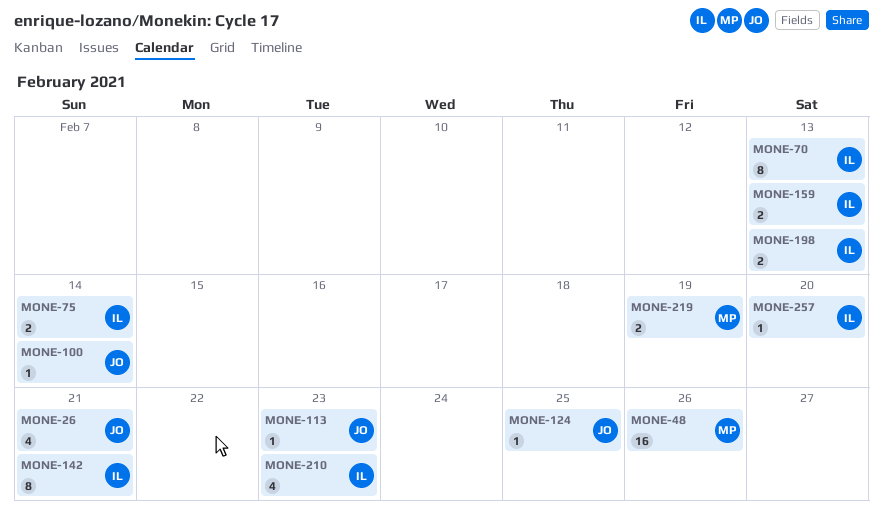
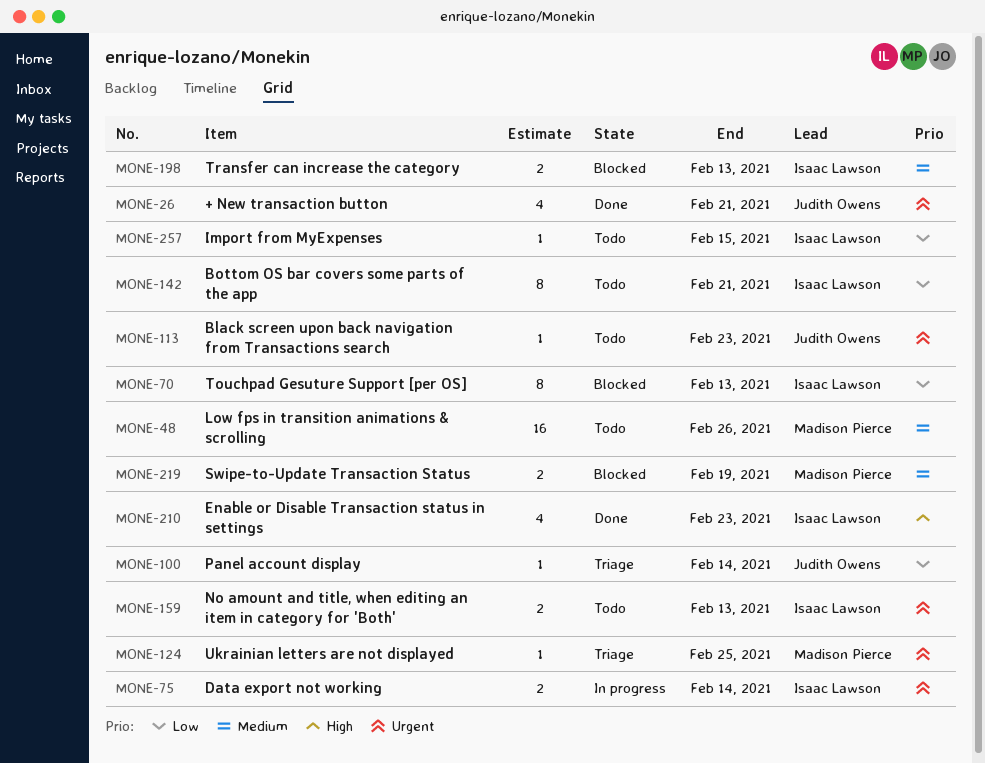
MONE-124, owner: Judith Owens -> Madison Pierce
MONE-257, due: Feb 20 -> Feb 15

